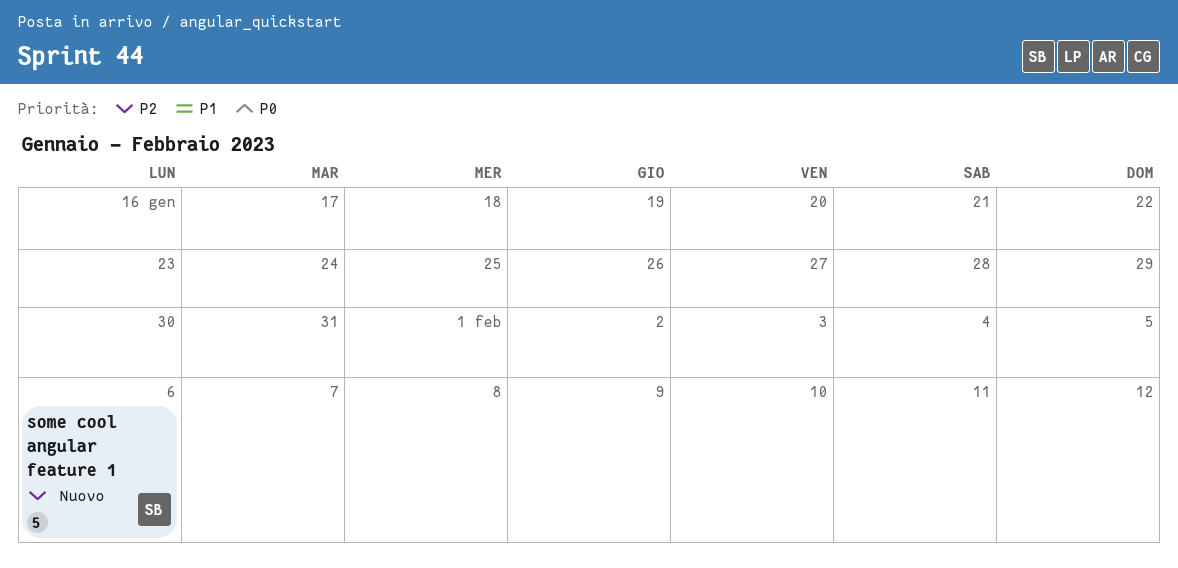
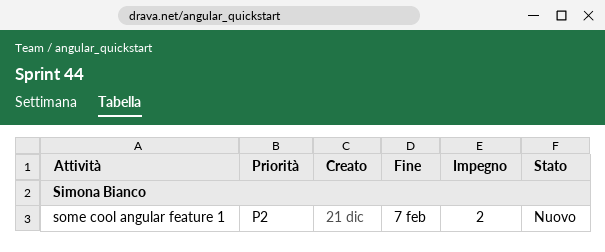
some cool angular feature 1, estimate: 5 -> 2
some cool angular feature 1, due: Feb 6 -> Feb 7

